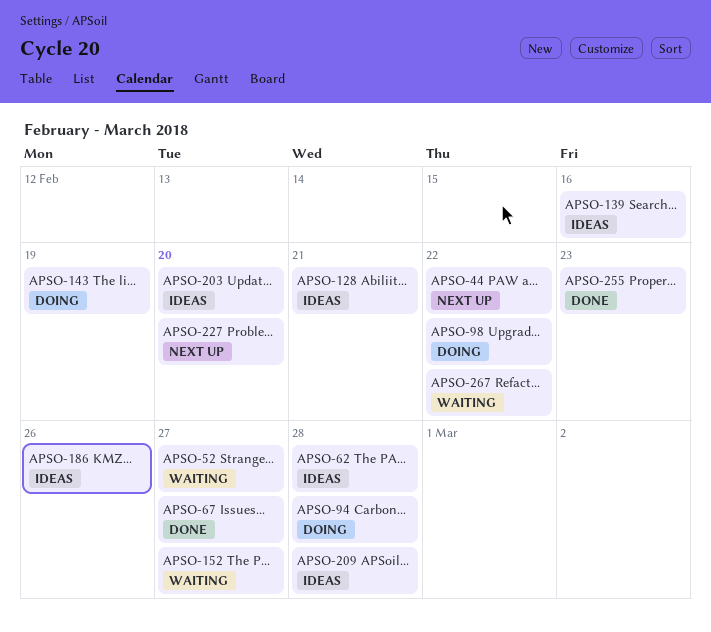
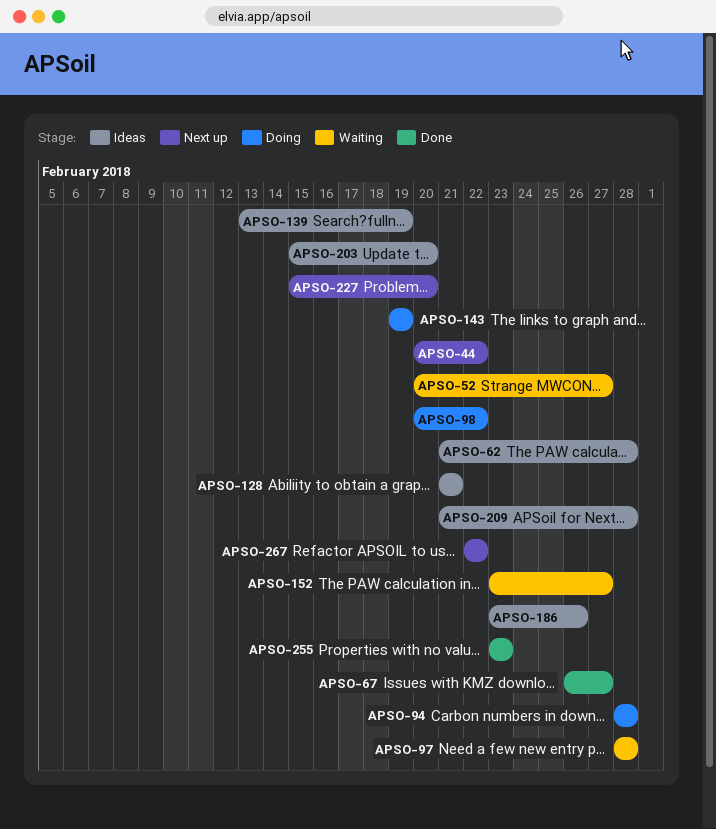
APSO-97: none -> present
APSO-139, due: Feb 16 -> Feb 19
APSO-267, status: Waiting -> Next up

